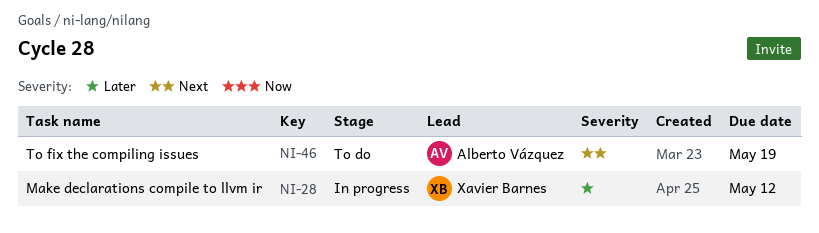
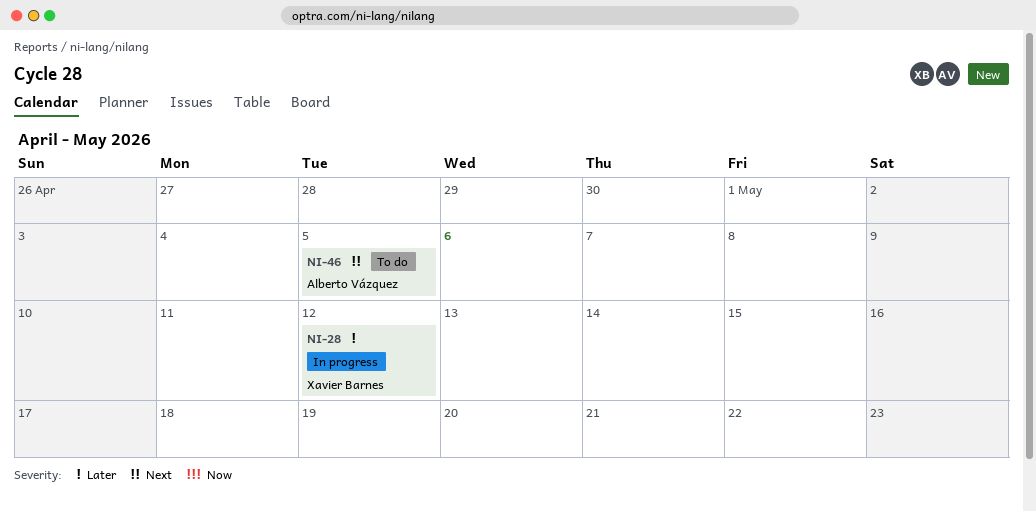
NI-46, due: May 19 -> May 5

